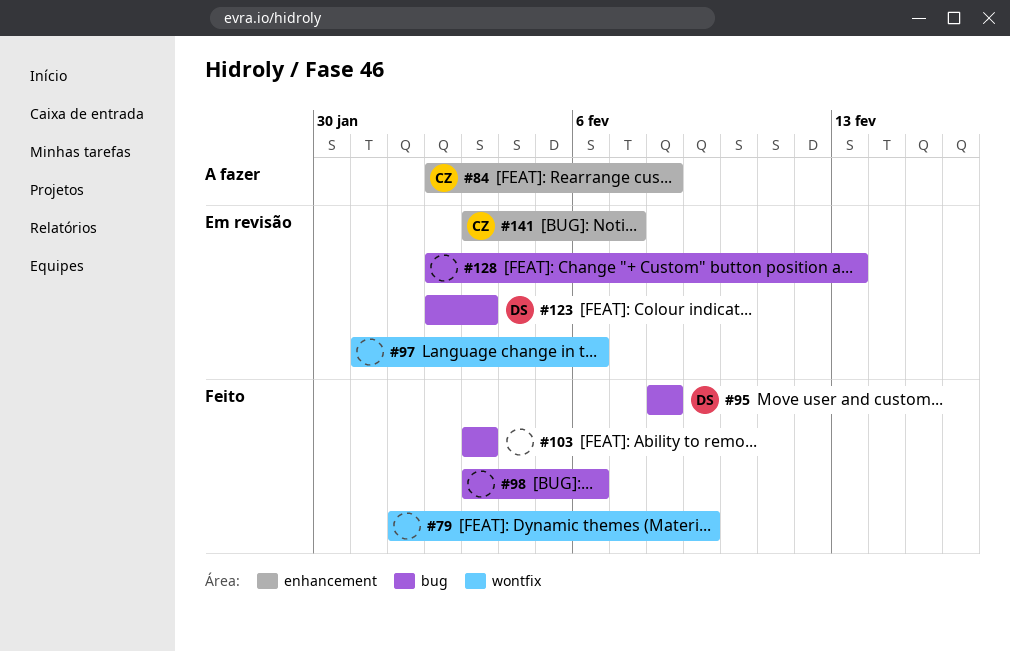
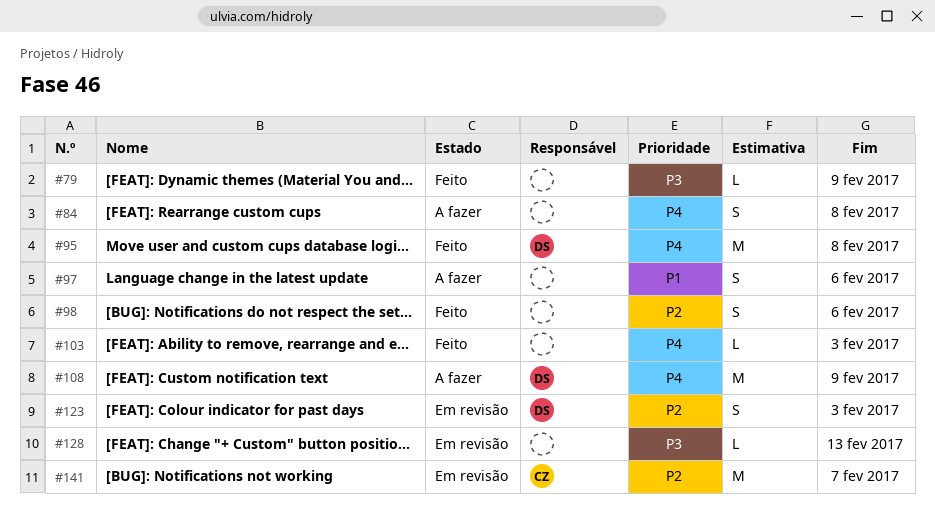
#84, owner: CZ -> none
#97, status: Em revisão -> A fazer
#108: none -> present

